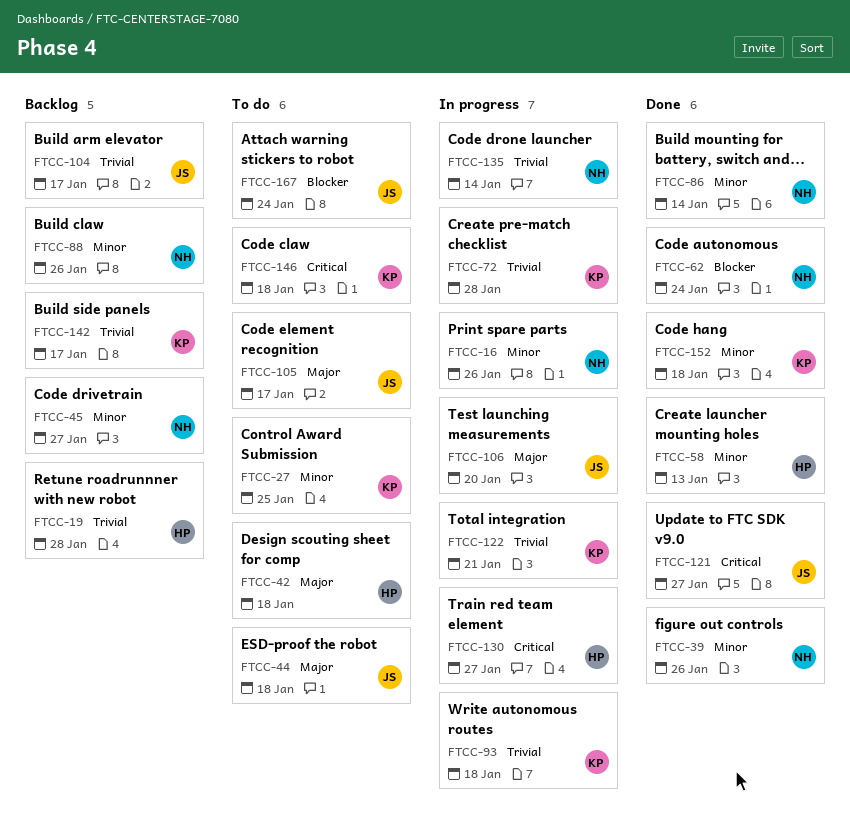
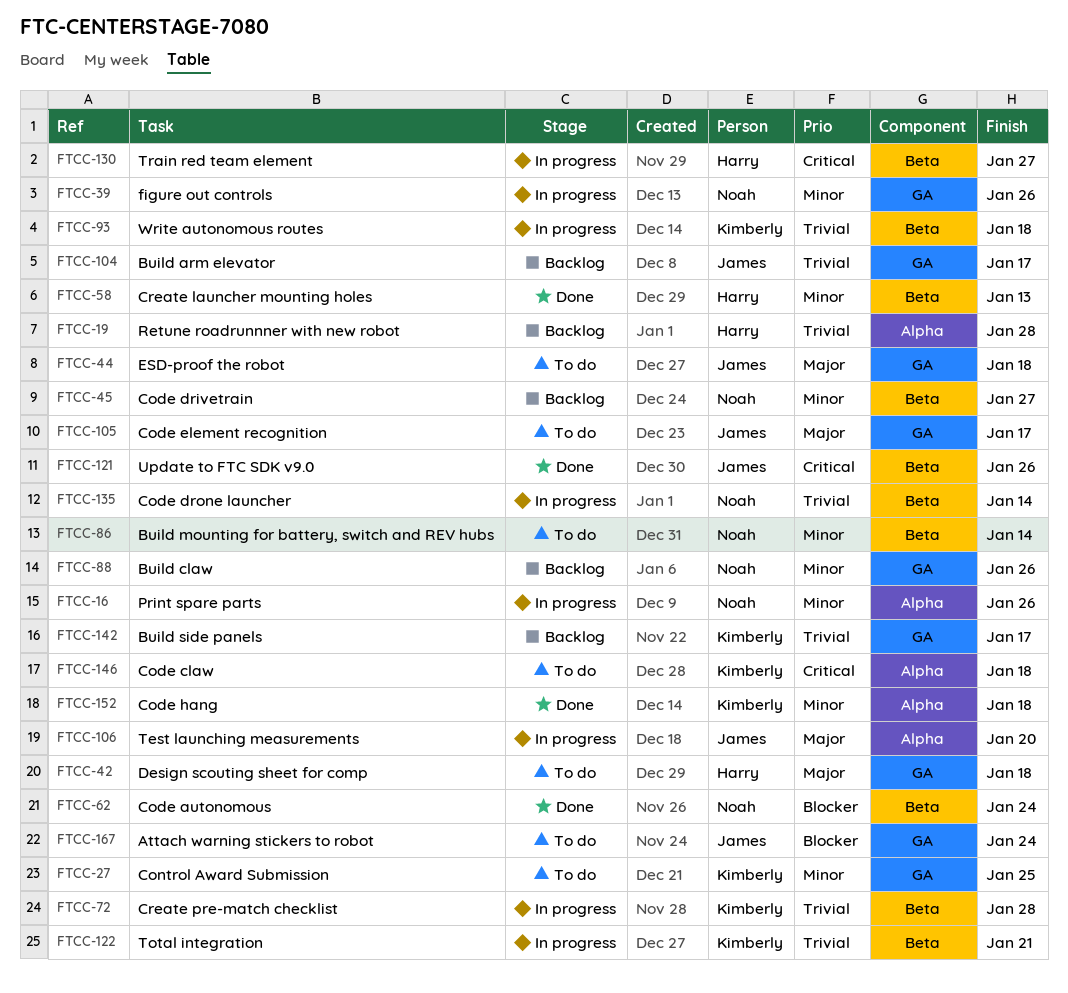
FTCC-39, status: Done -> In progress
FTCC-86, status: Done -> To do
FTCC-121, due: Jan 27 -> Jan 26

